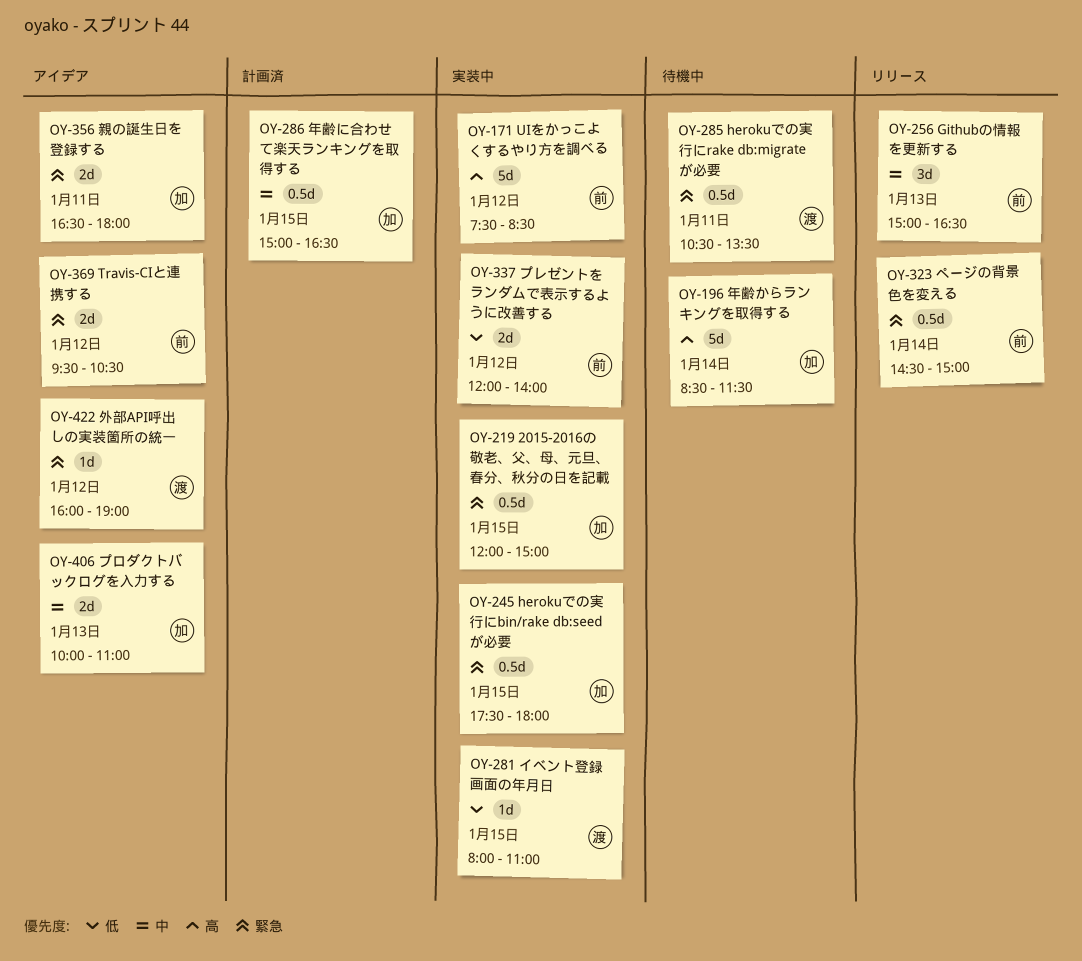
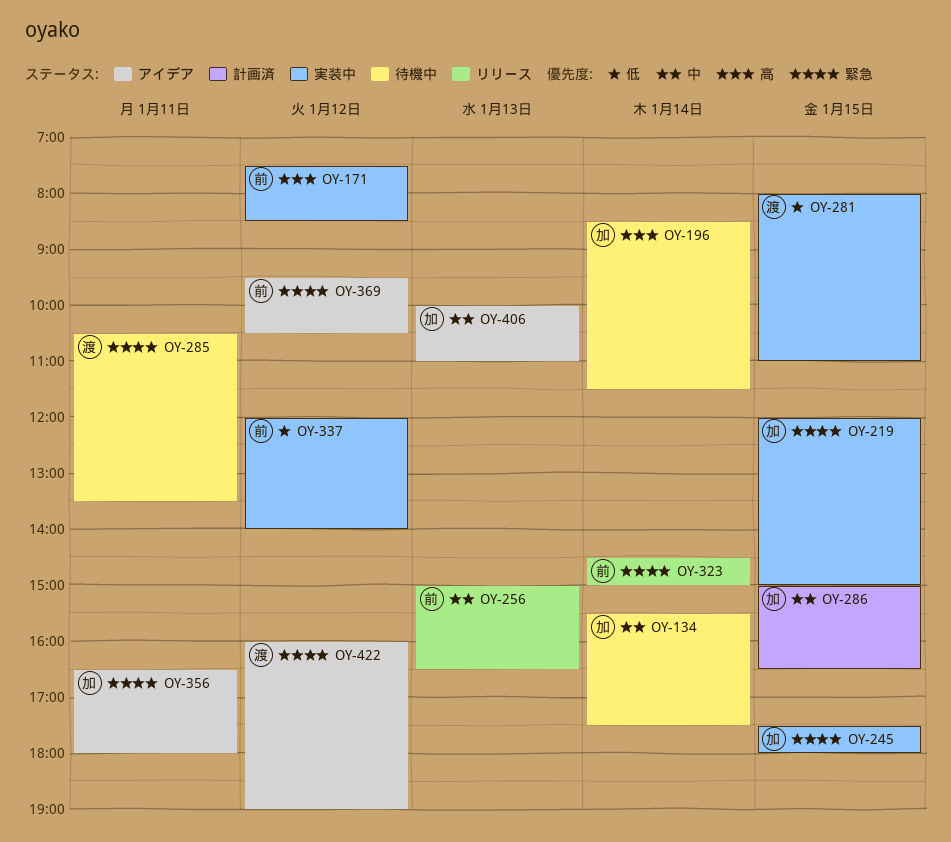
OY-134: none -> present

